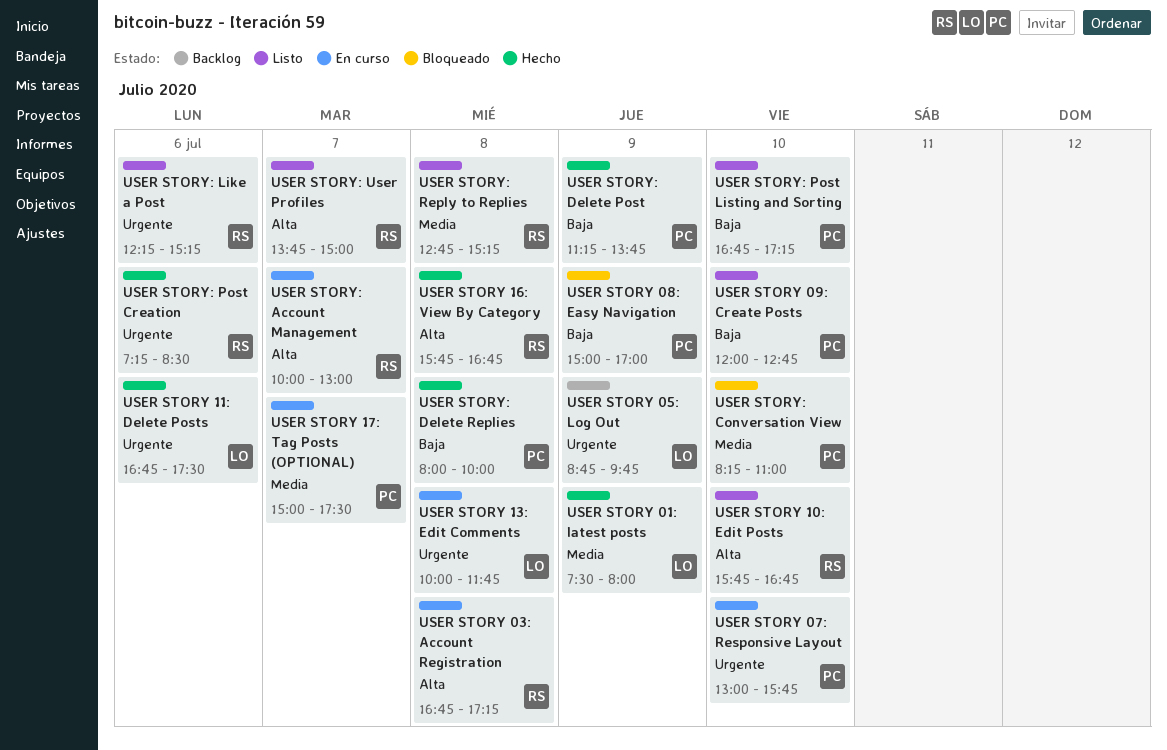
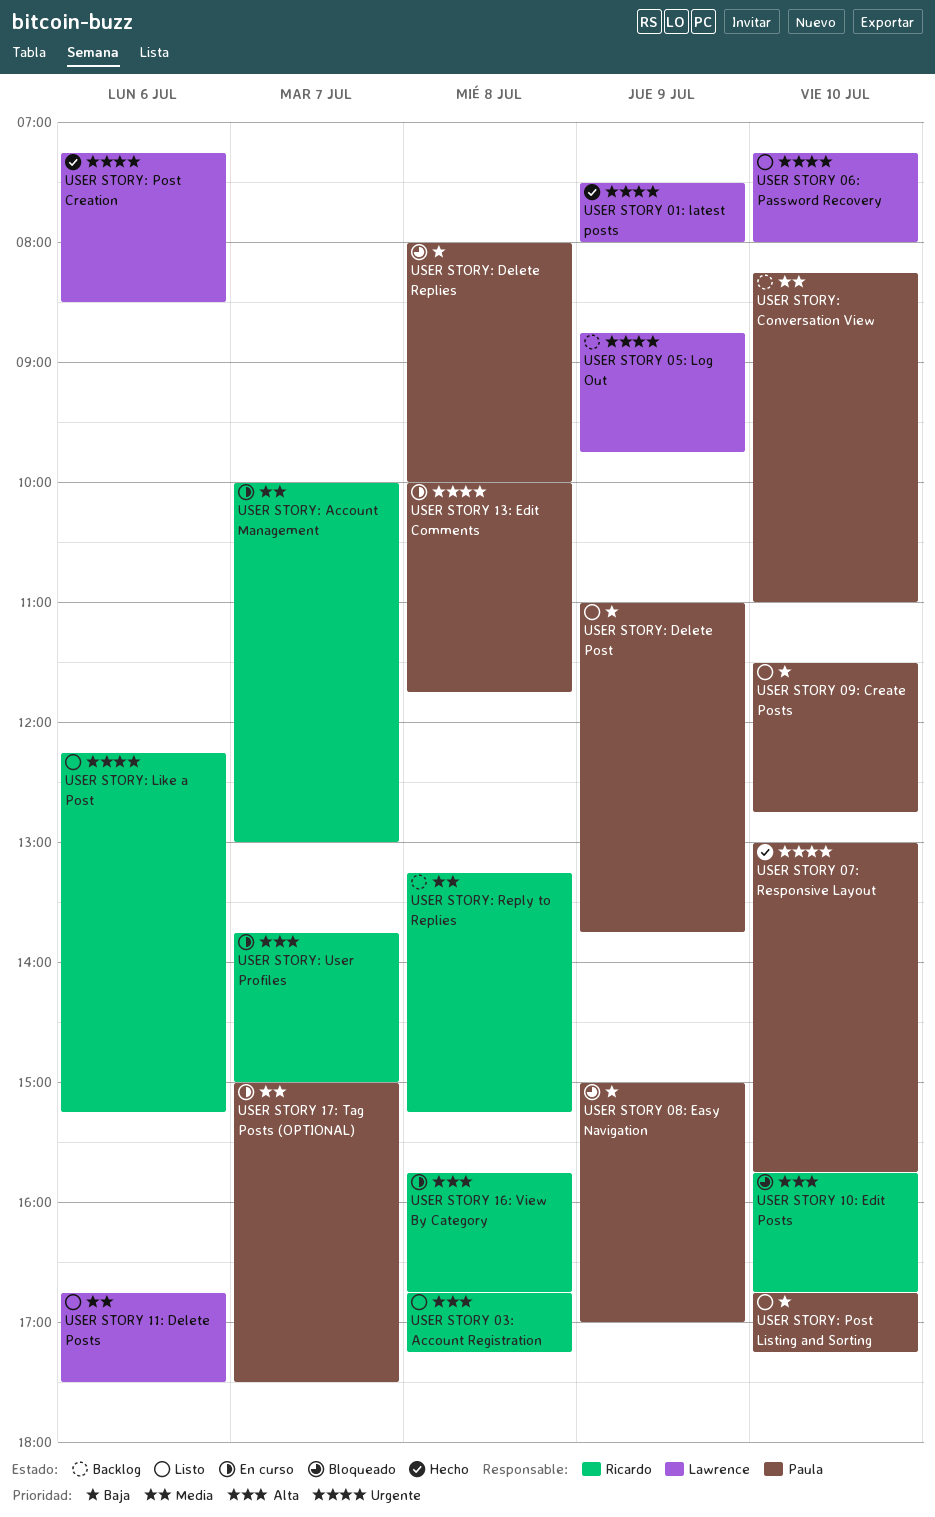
USER STORY 01: latest posts, priority: Media -> Urgente
USER STORY 03: Account Registration, status: En curso -> Listo
USER STORY 06: Password Recovery: none -> present
USER STORY 07: Responsive Layout, status: En curso -> Hecho
USER STORY 09: Create Posts, begins: 12:00 -> 11:30
USER STORY 10: Edit Posts, status: Listo -> Bloqueado
USER STORY 11: Delete Posts, status: Hecho -> Listo
USER STORY 11: Delete Posts, priority: Urgente -> Media
USER STORY 13: Edit Comments, owner: Lawrence -> Paula
USER STORY 16: View By Category, status: Hecho -> En curso
USER STORY: Account Management, priority: Alta -> Media
USER STORY: Conversation View, status: Bloqueado -> Backlog
USER STORY: Delete Post, status: Hecho -> Listo
USER STORY: Delete Post, begins: 11:15 -> 11:00
USER STORY: Delete Replies, status: Hecho -> Bloqueado
USER STORY: Post Creation, owner: Ricardo -> Lawrence
USER STORY: Reply to Replies, status: Listo -> Backlog
USER STORY: Reply to Replies, begins: 12:45 -> 13:15
USER STORY: User Profiles, status: Listo -> En curso

